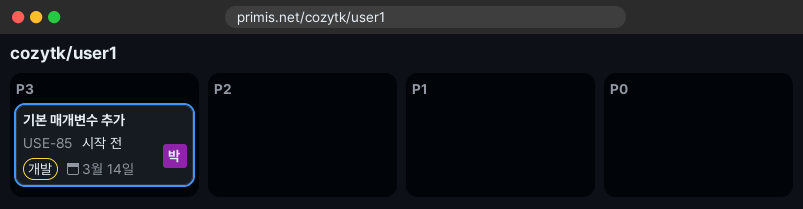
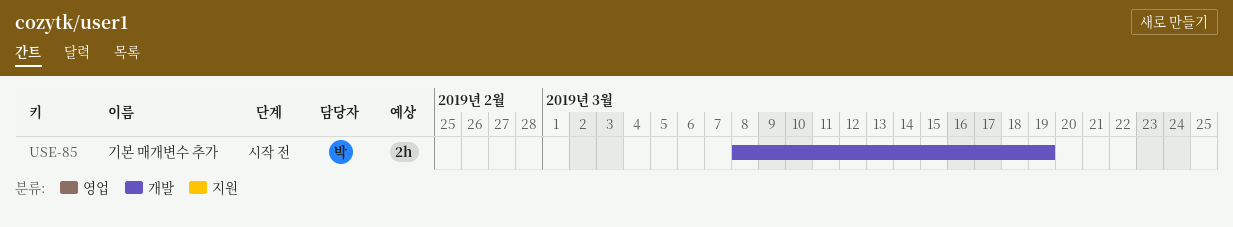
USE-85, due: Mar 14 -> Mar 19

